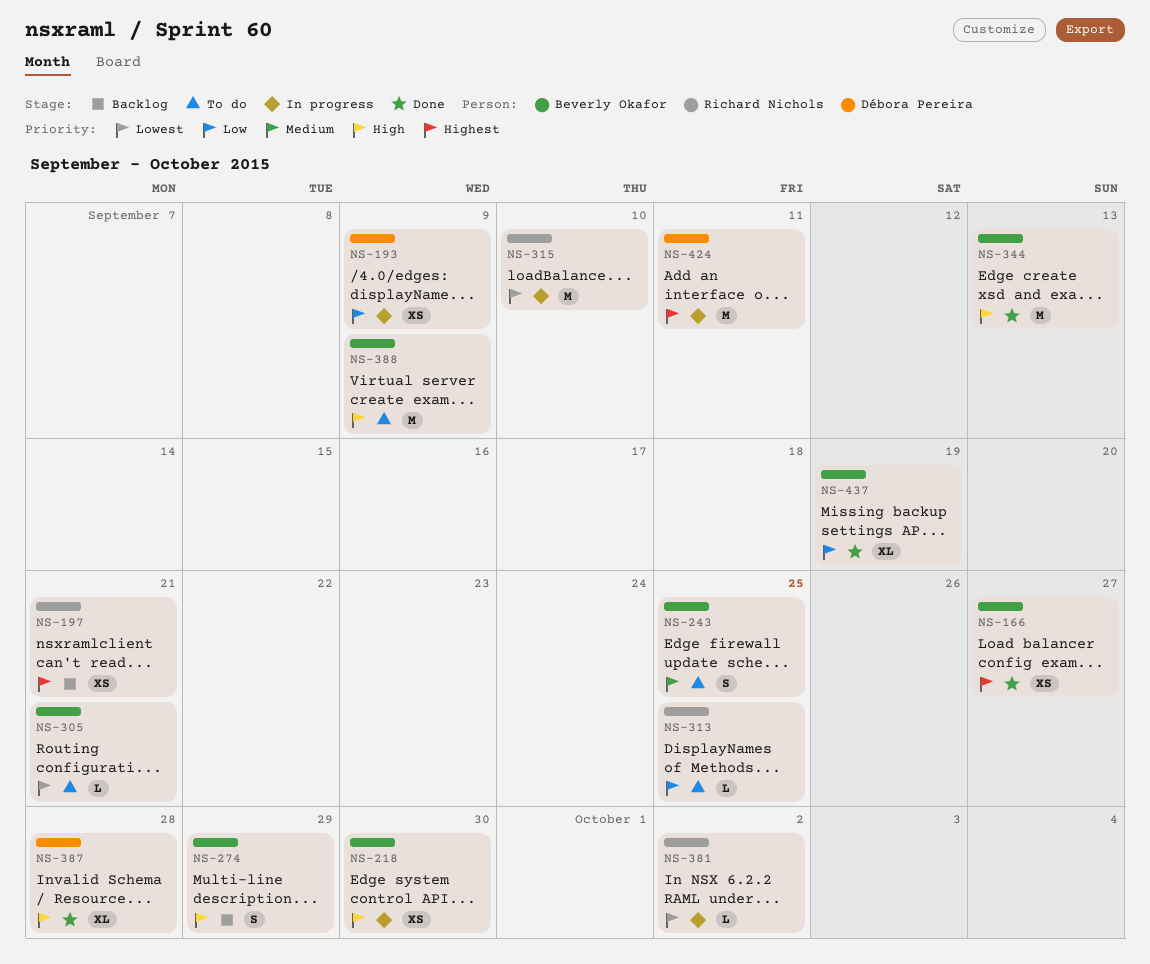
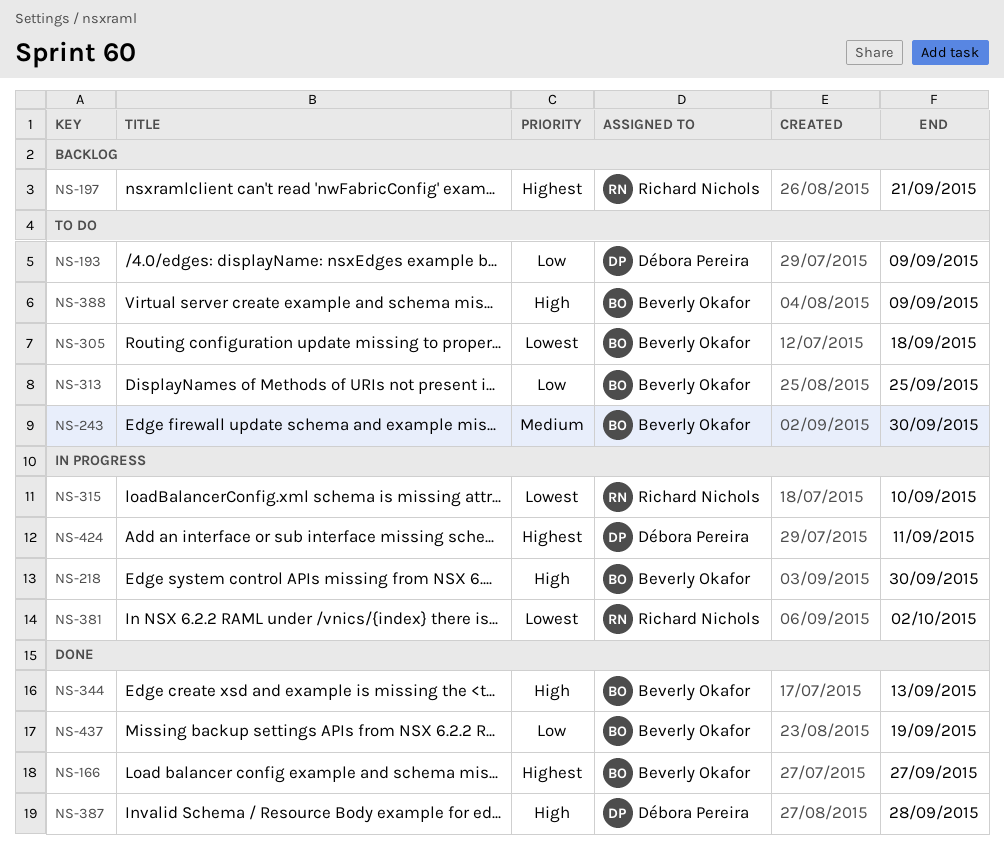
NS-193, status: In progress -> To do
NS-243, due: Sep 25 -> Sep 30
NS-274: present -> none
NS-305, due: Sep 21 -> Sep 18
NS-313, owner: Richard Nichols -> Beverly Okafor

